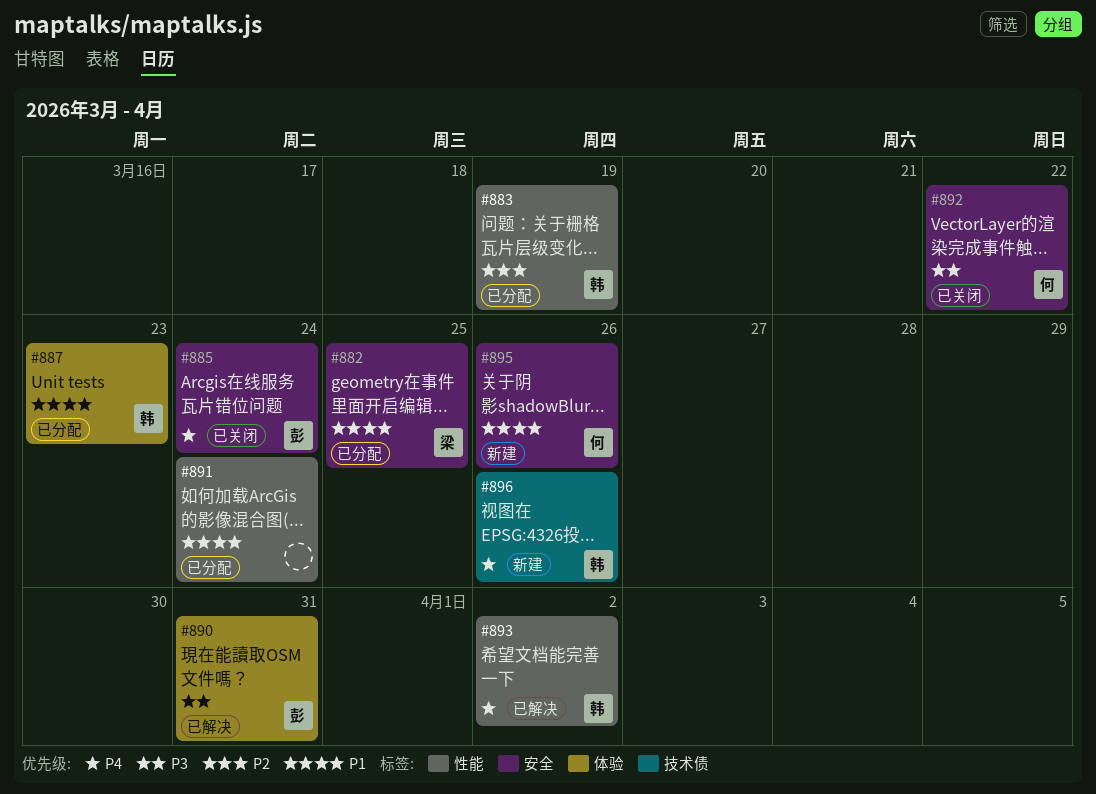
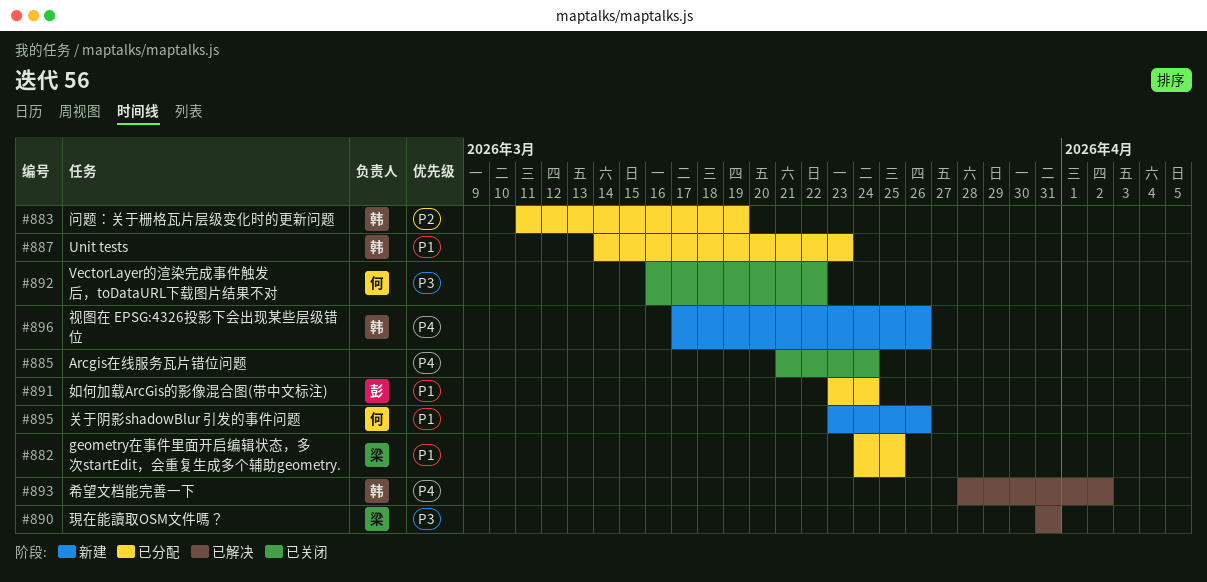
#885, owner: 彭 -> none
#890, owner: 彭 -> 梁
#891, owner: none -> 彭

